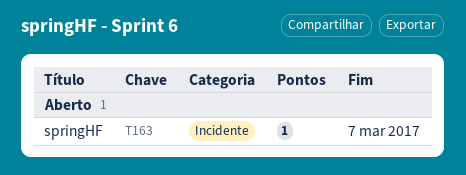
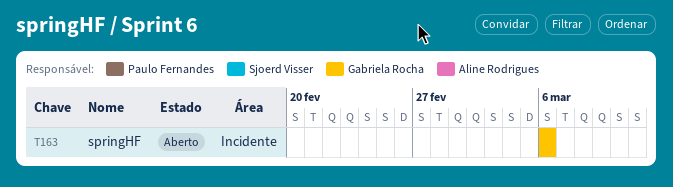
T163, due: Mar 7 -> Mar 6

